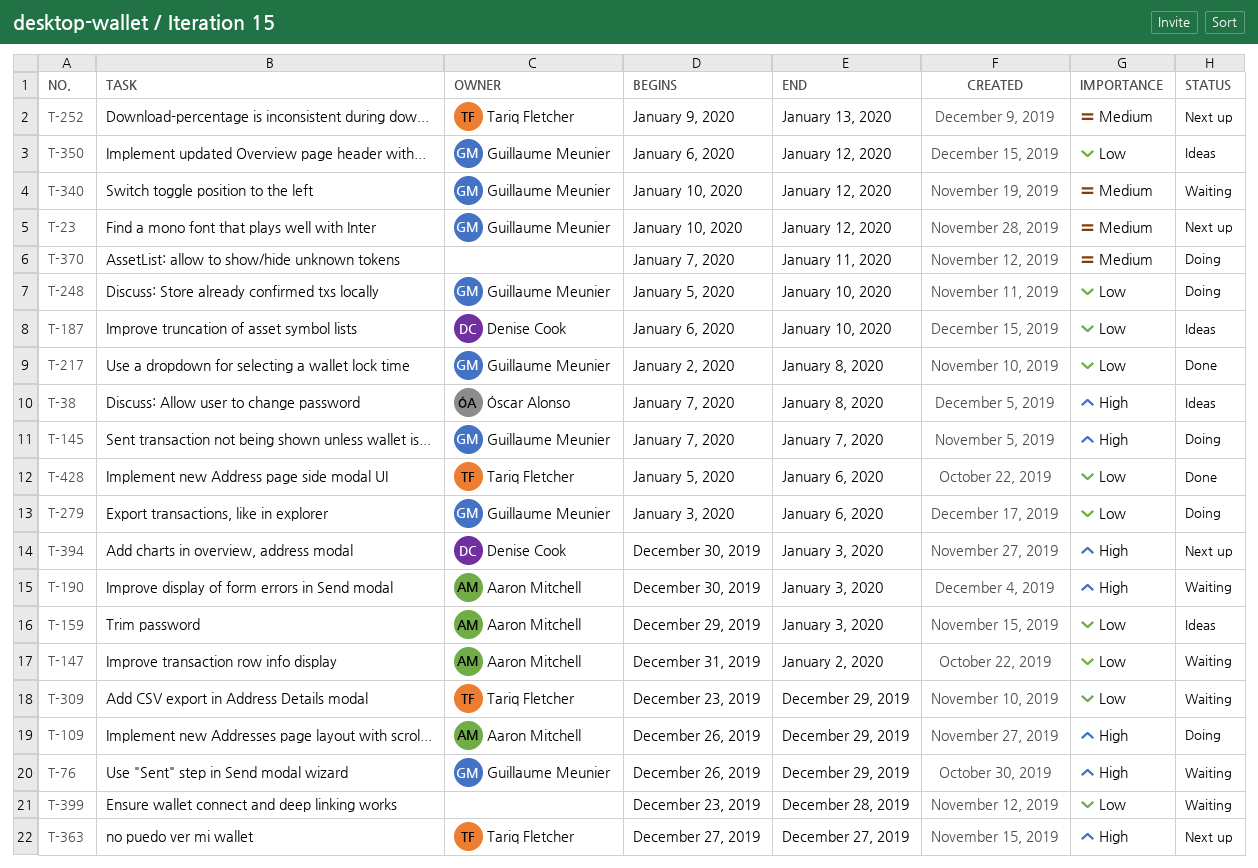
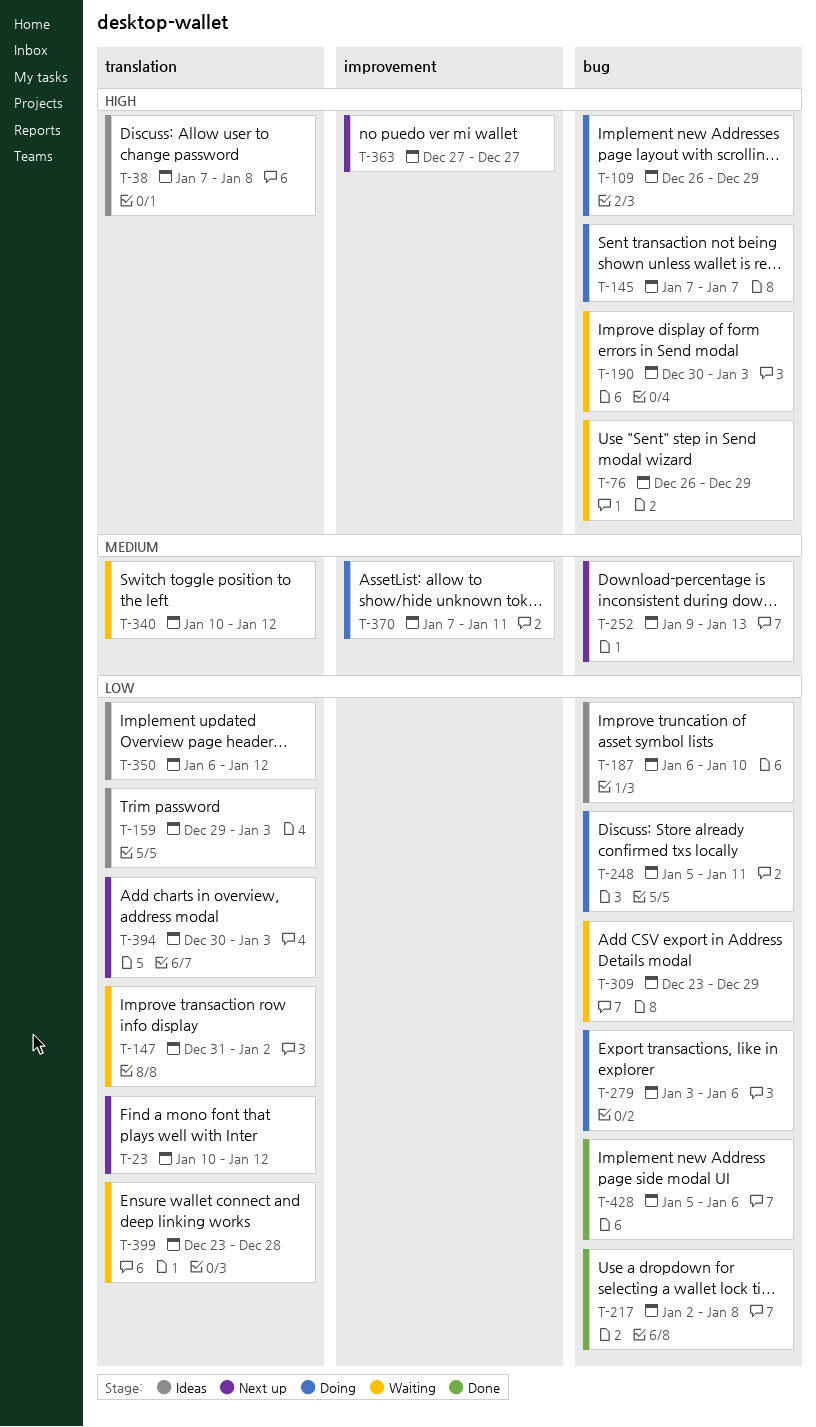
T-23, priority: Medium -> Low
T-248, due: Jan 10 -> Jan 11
T-394, priority: High -> Low

